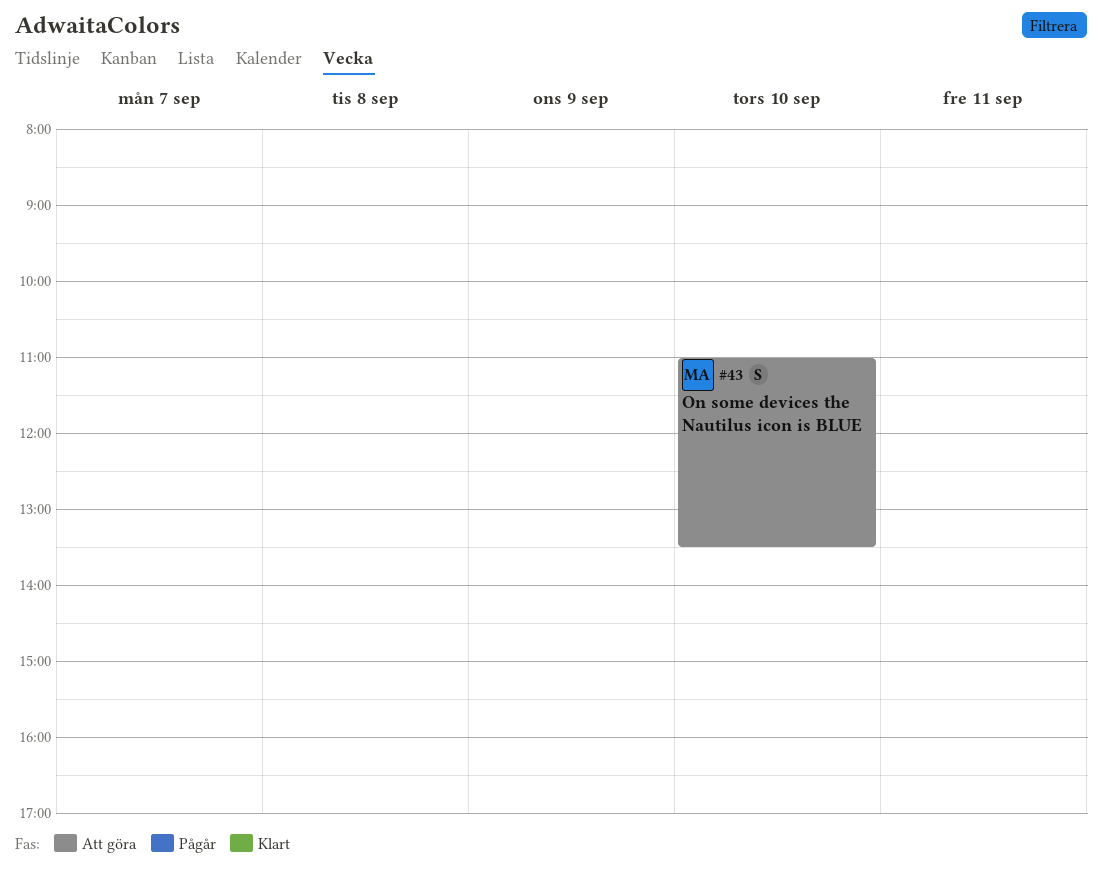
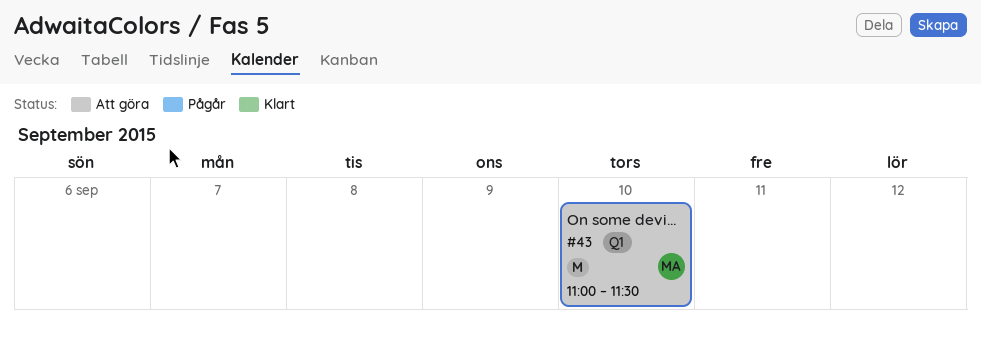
#43, estimate: S -> M
#43, ends: 13:30 -> 11:30

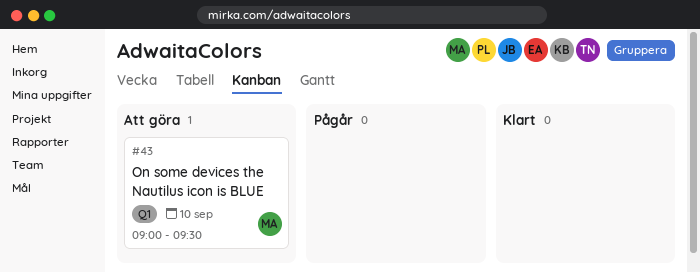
#43, begins: 11:00 -> 09:00
#43, ends: 11:30 -> 09:30

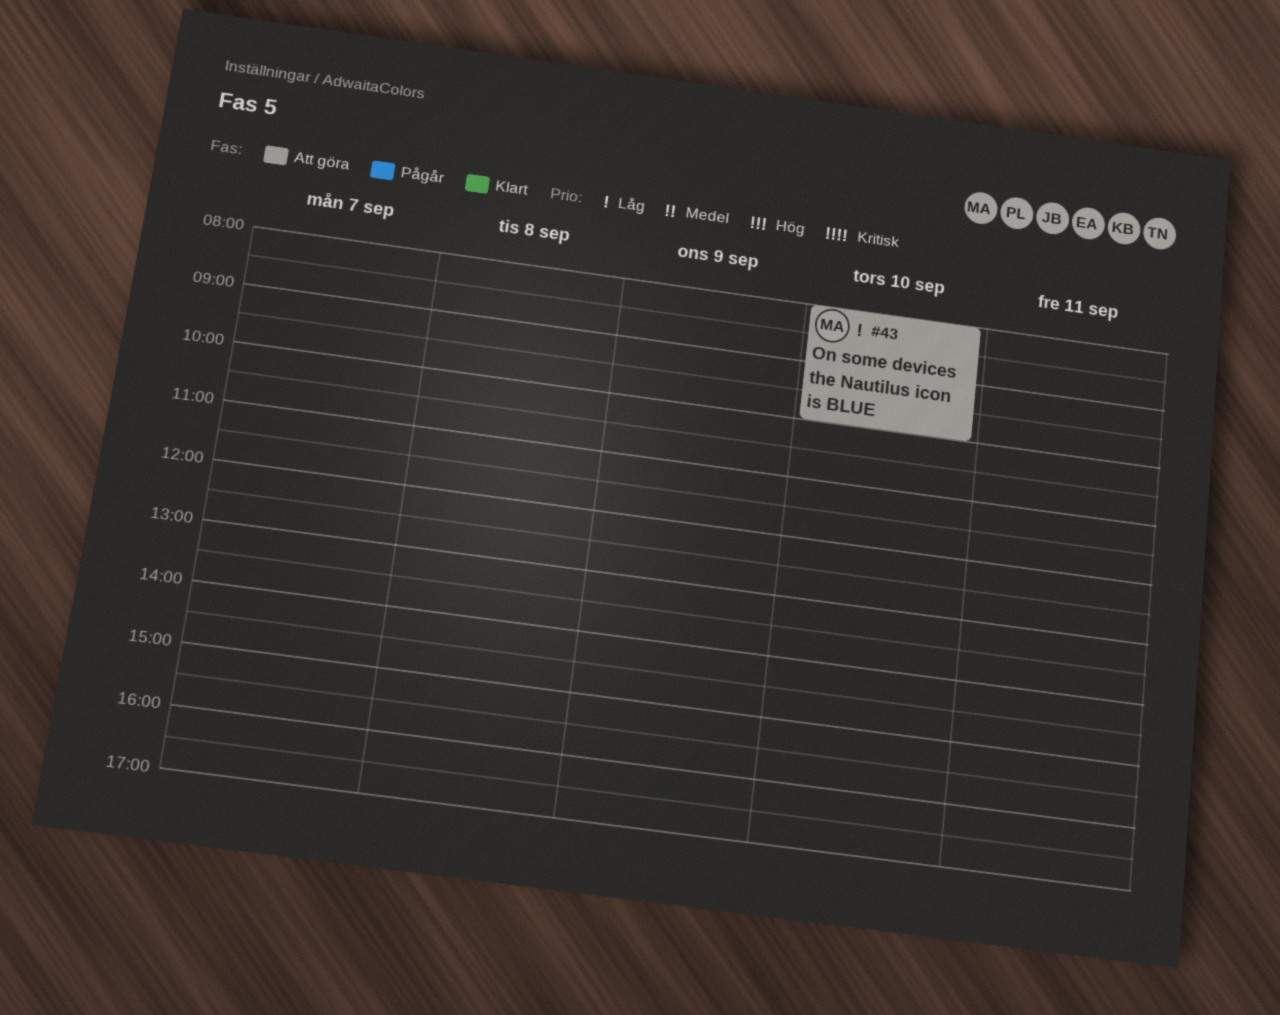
#43, begins: 09:00 -> 08:00
#43, ends: 09:30 -> 10:00

